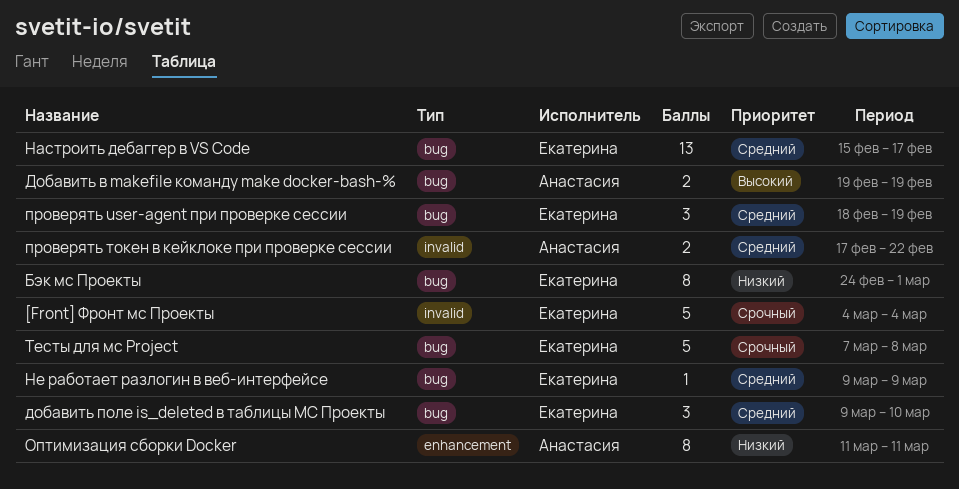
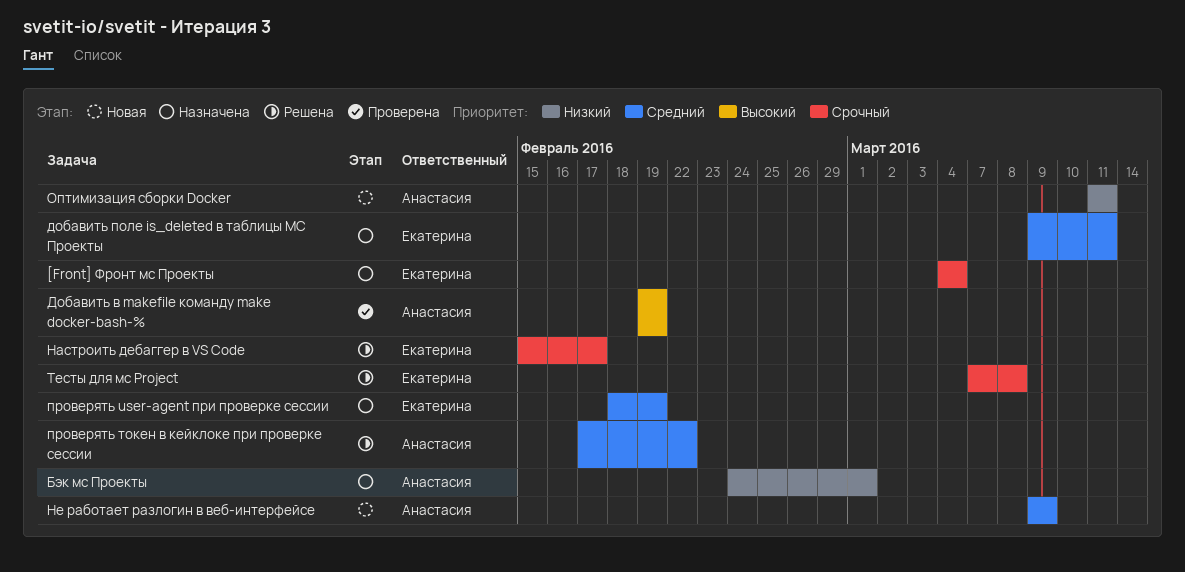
Бэк мс Проекты, owner: Екатерина -> Анастасия
добавить поле is_deleted в таблицы МС Проекты, due: Mar 10 -> Mar 11
Настроить дебаггер в VS Code, priority: Средний -> Срочный
Не работает разлогин в веб-интерфейсе, owner: Екатерина -> Анастасия

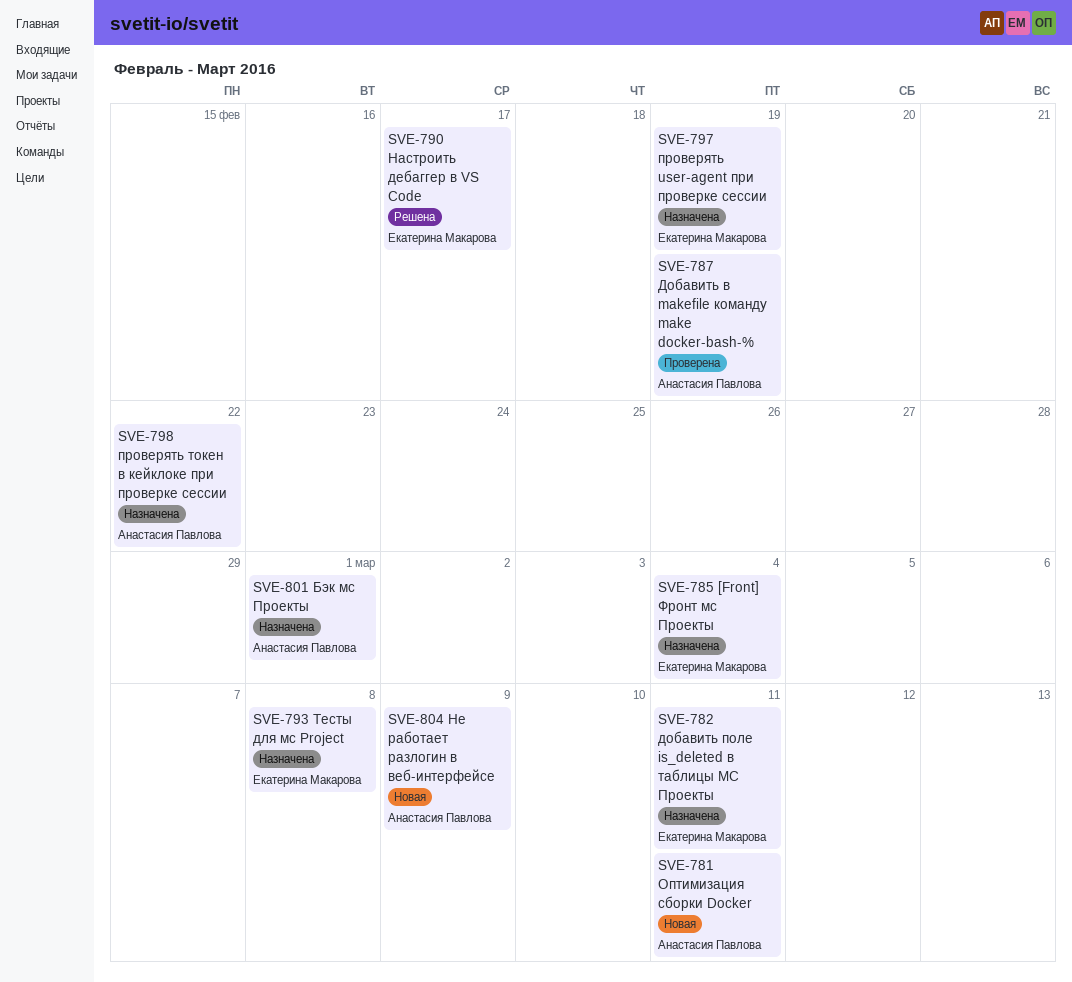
проверять токен в кейклоке при проверке сессии, status: Решена -> Назначена
Тесты для мс Project, status: Решена -> Назначена

